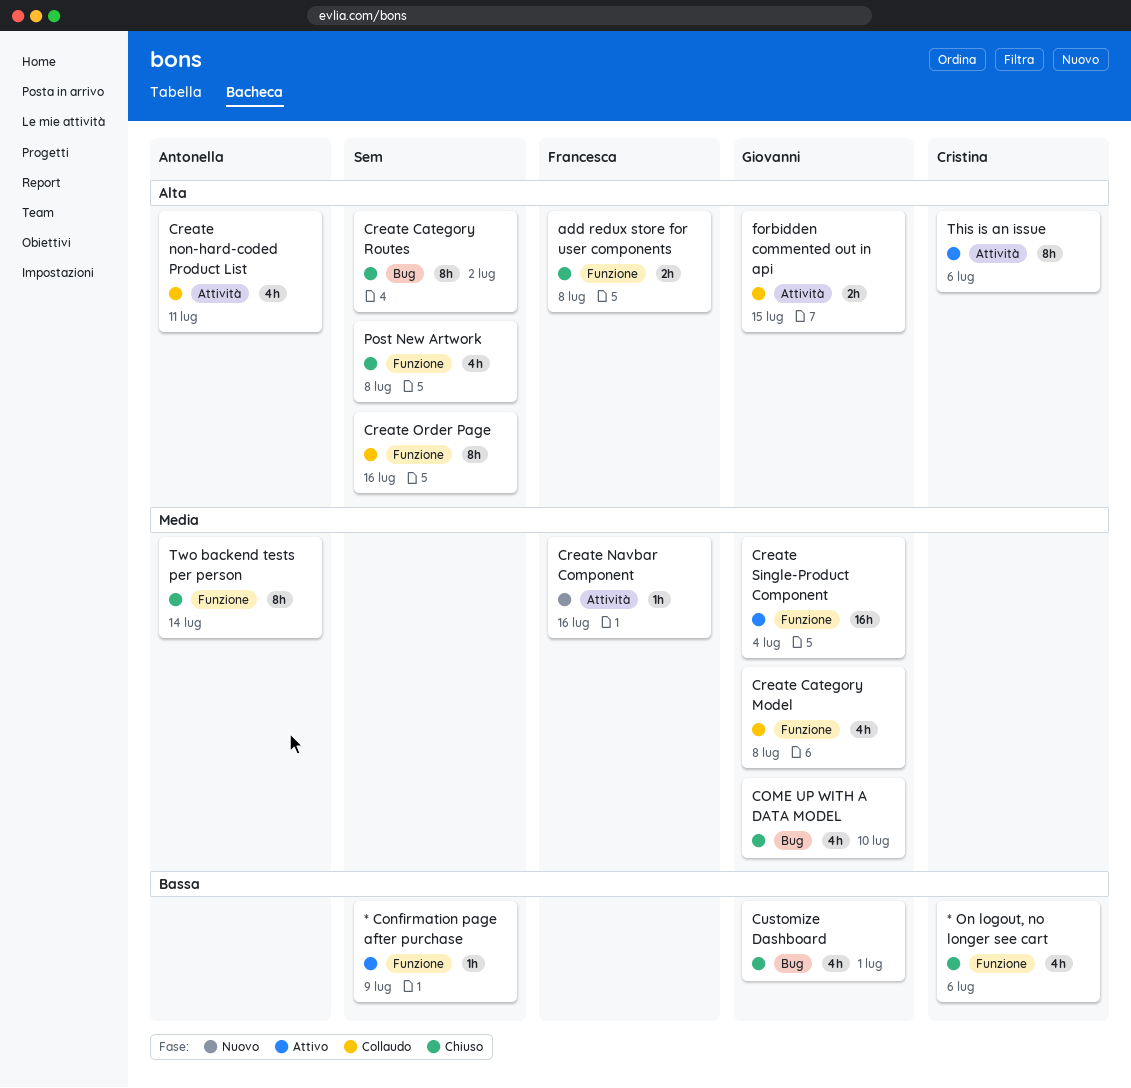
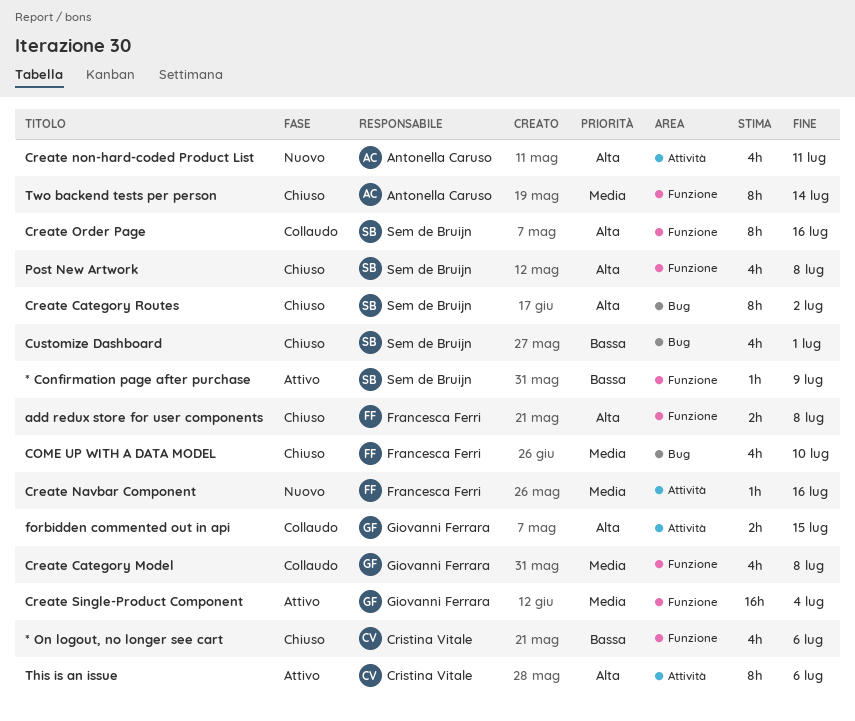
COME UP WITH A DATA MODEL, owner: Giovanni Ferrara -> Francesca Ferri
Create non-hard-coded Product List, status: Collaudo -> Nuovo
Customize Dashboard, owner: Giovanni Ferrara -> Sem de Bruijn

